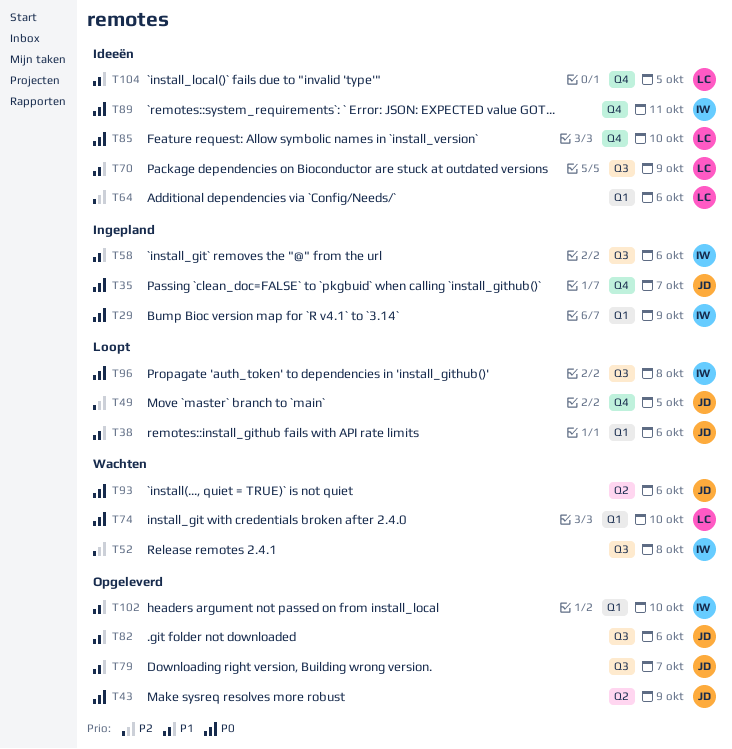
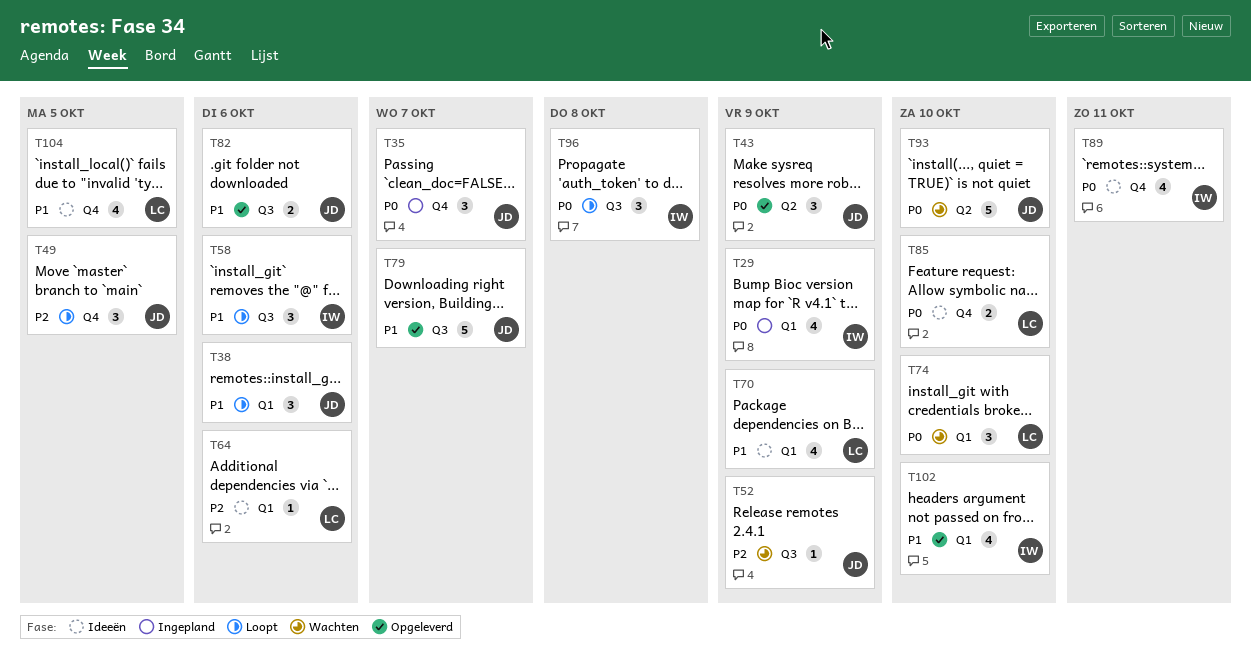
T52, owner: IW -> JD
T52, due: Oct 8 -> Oct 9
T58, status: Ingepland -> Loopt
T70, label: Q3 -> Q1
T93, due: Oct 6 -> Oct 10

